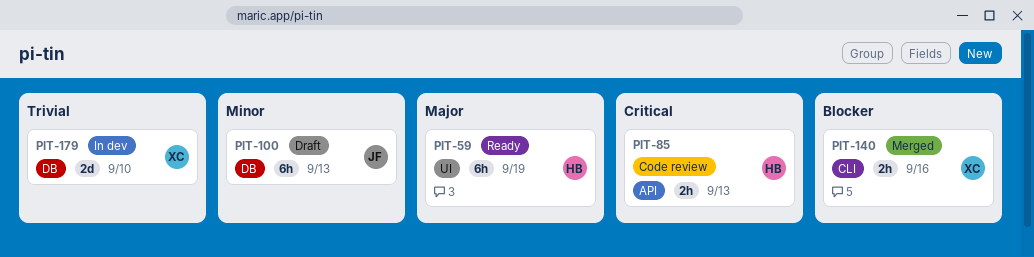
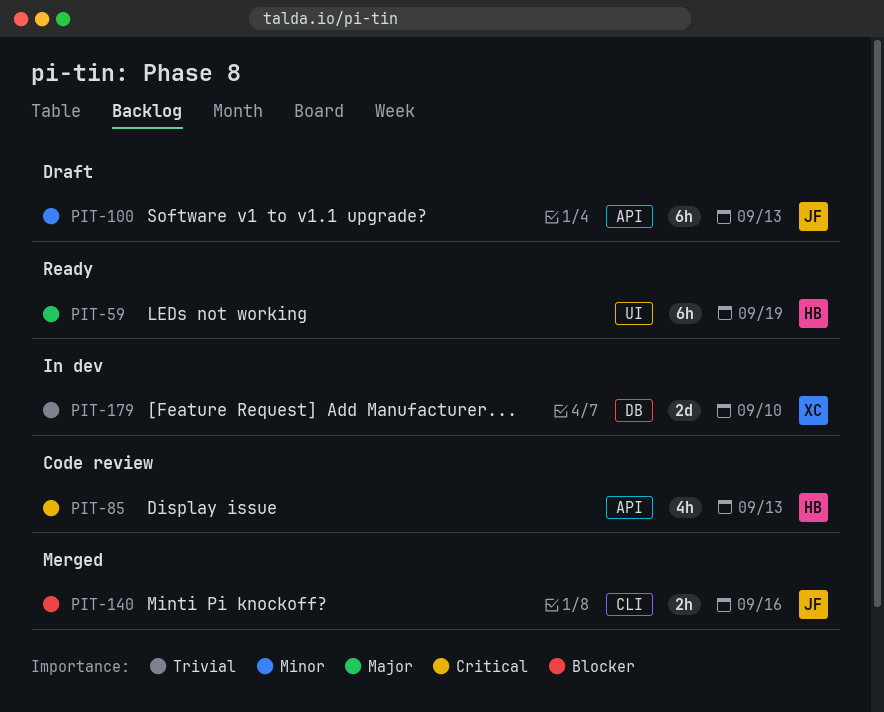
PIT-85, estimate: 2h -> 4h
PIT-100, label: DB -> API
PIT-140, owner: XC -> JF

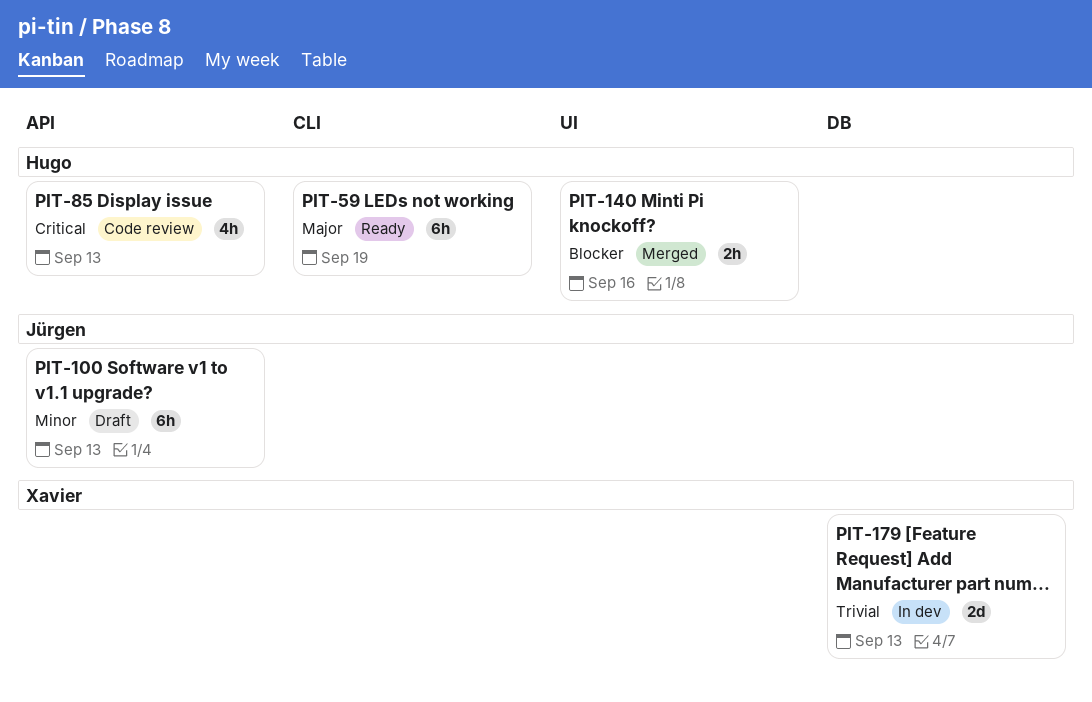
PIT-59, label: UI -> CLI
PIT-140, owner: Jürgen -> Hugo
PIT-140, label: CLI -> UI
PIT-179, due: Sep 10 -> Sep 13

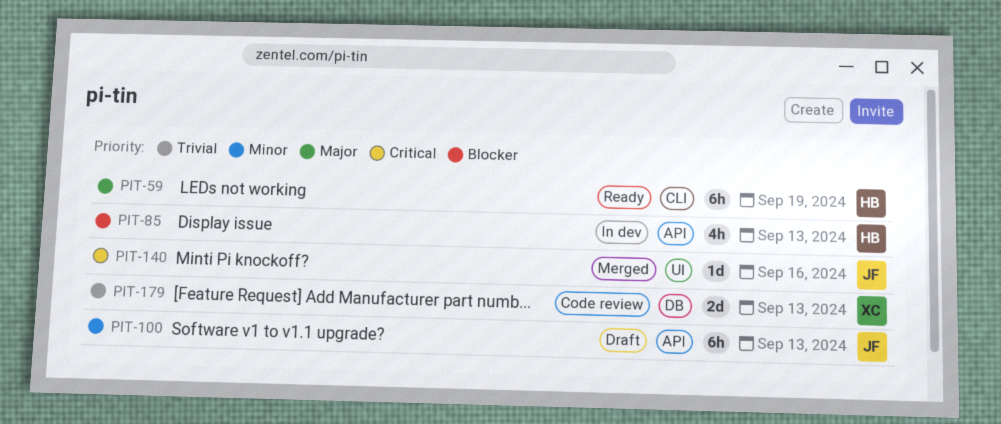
PIT-85, status: Code review -> In dev
PIT-85, priority: Critical -> Blocker
PIT-140, owner: Hugo -> Jürgen
PIT-140, priority: Blocker -> Critical
PIT-140, estimate: 2h -> 1d
PIT-179, status: In dev -> Code review

